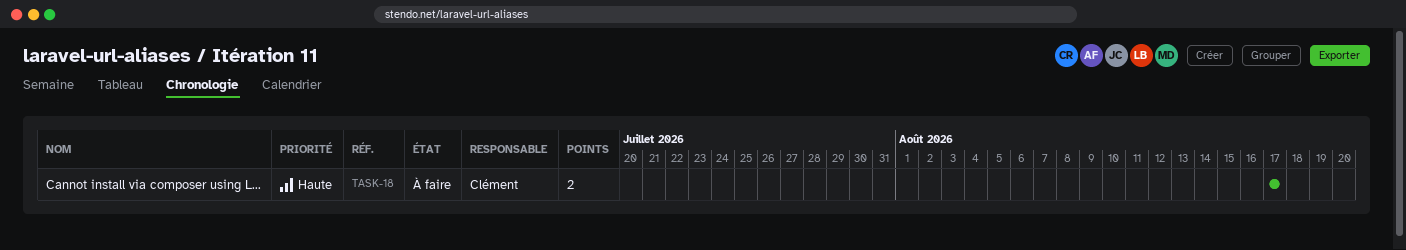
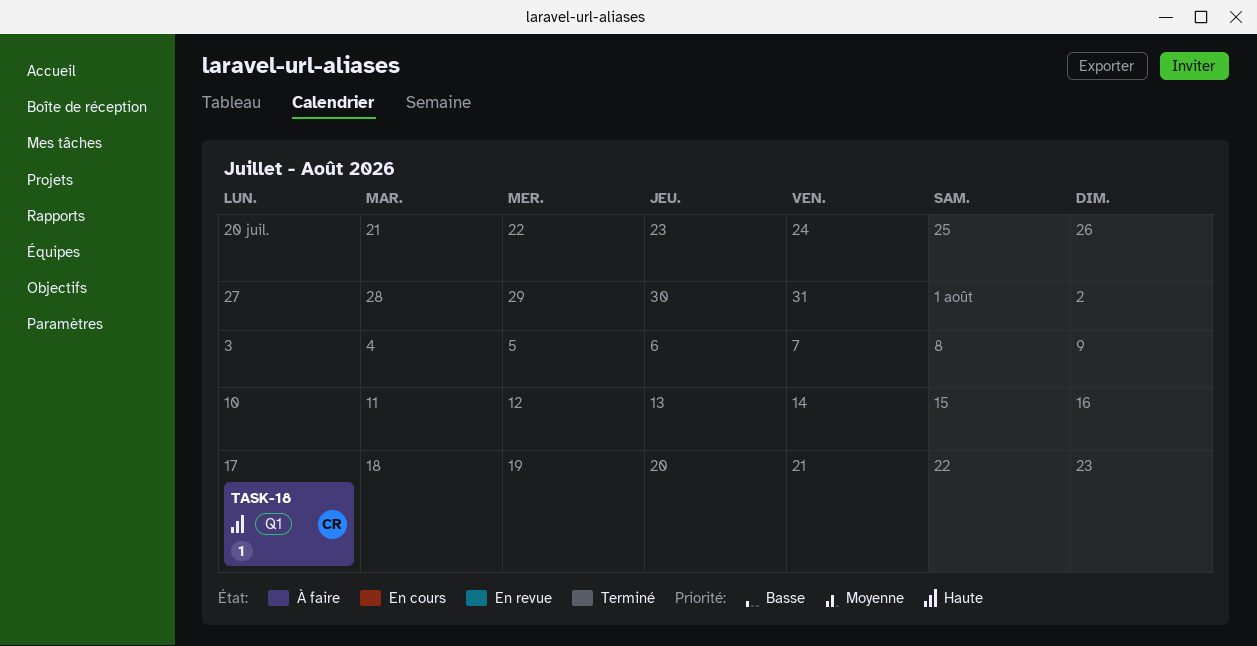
TASK-18, estimate: 2 -> 1

